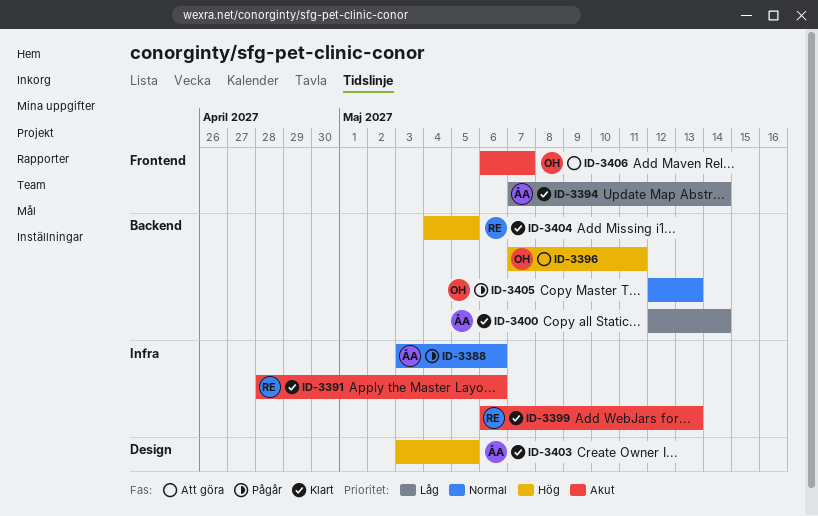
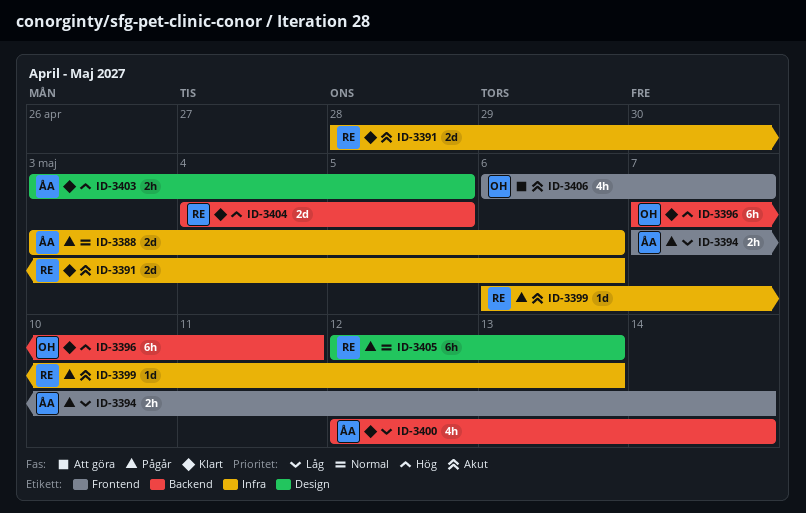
ID-3394, status: Klart -> Pågår
ID-3396, status: Att göra -> Klart
ID-3399, status: Klart -> Pågår
ID-3405, owner: OH -> RE
ID-3405, label: Backend -> Design

